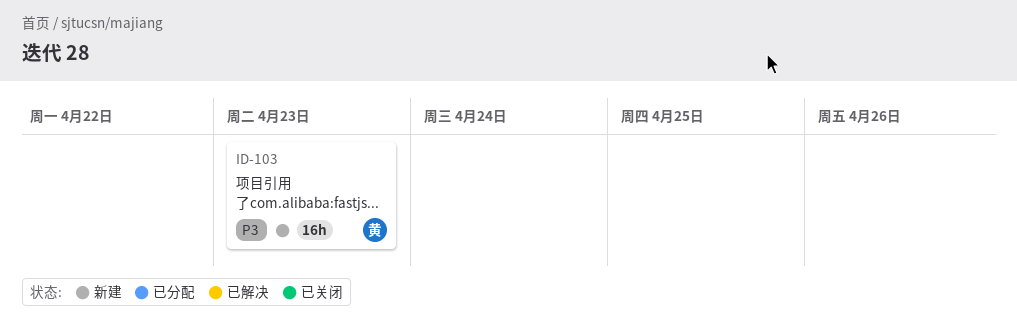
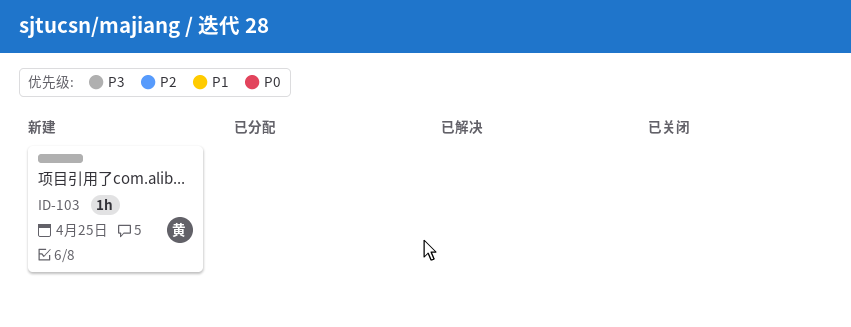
ID-103, estimate: 16h -> 1h
ID-103, due: Apr 23 -> Apr 25

